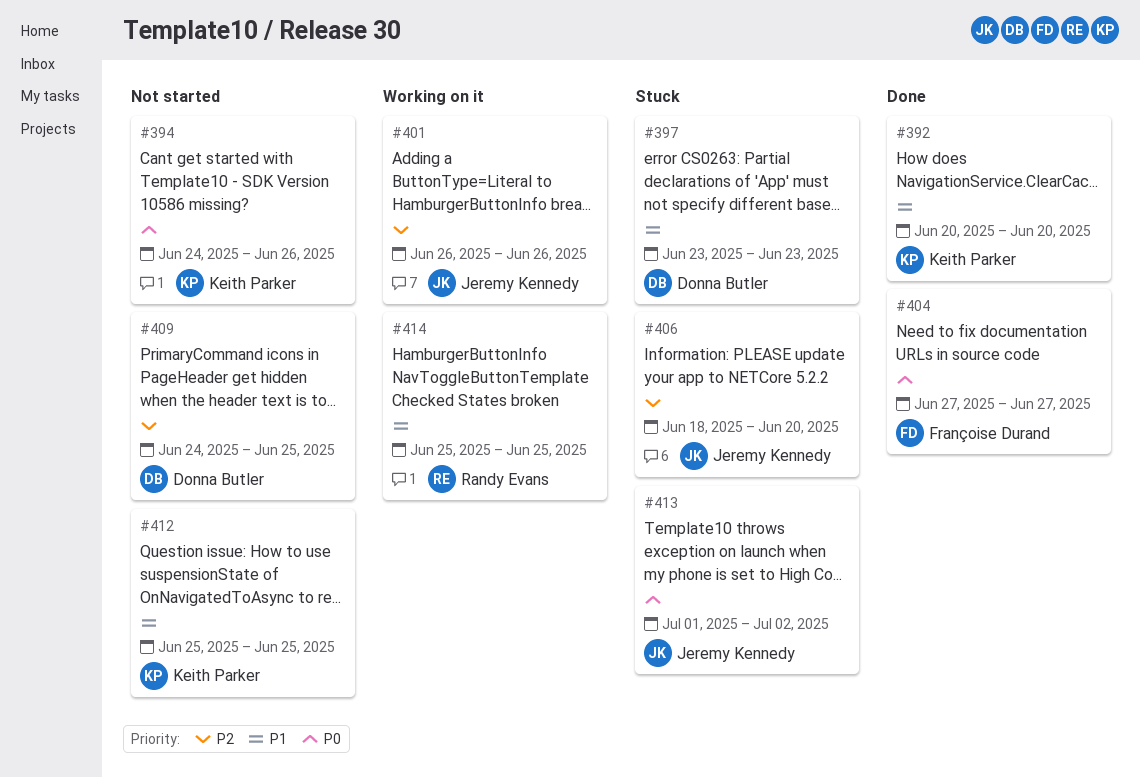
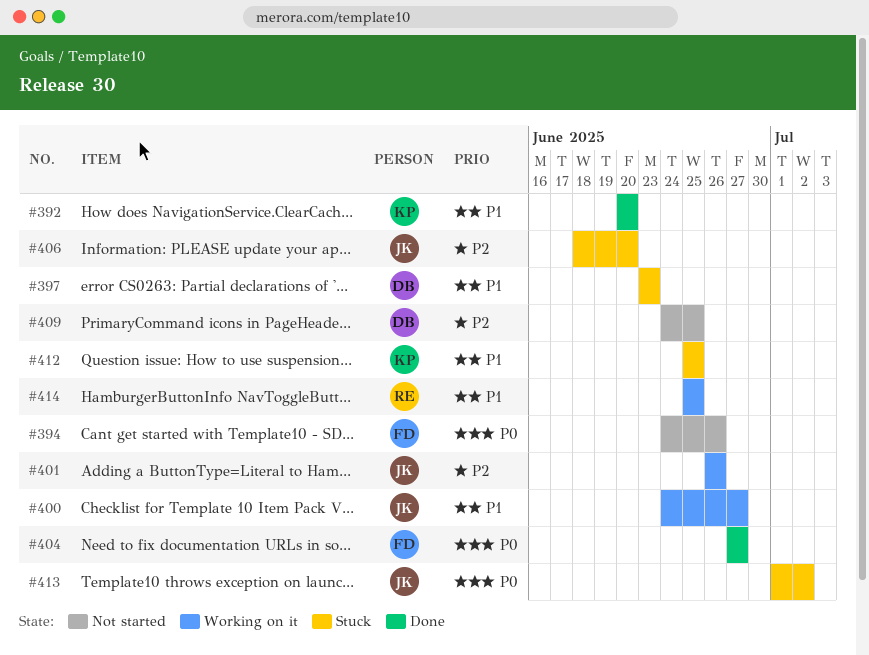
#394, owner: Keith Parker -> Françoise Durand
#400: none -> present
#412, status: Not started -> Stuck

